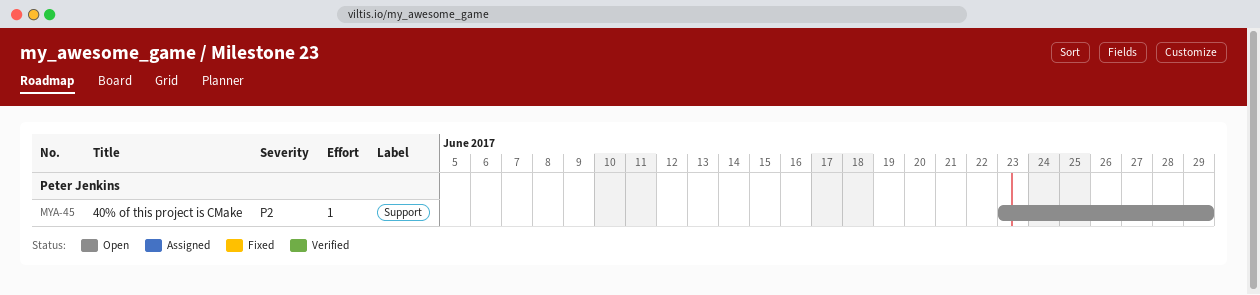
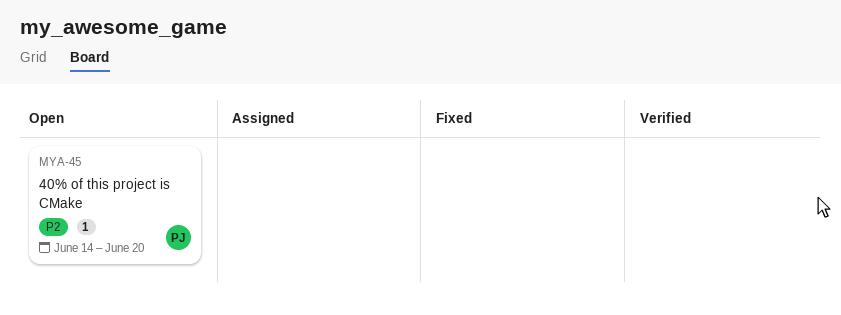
MYA-45, start: Jun 23 -> Jun 14
MYA-45, due: Jun 29 -> Jun 20

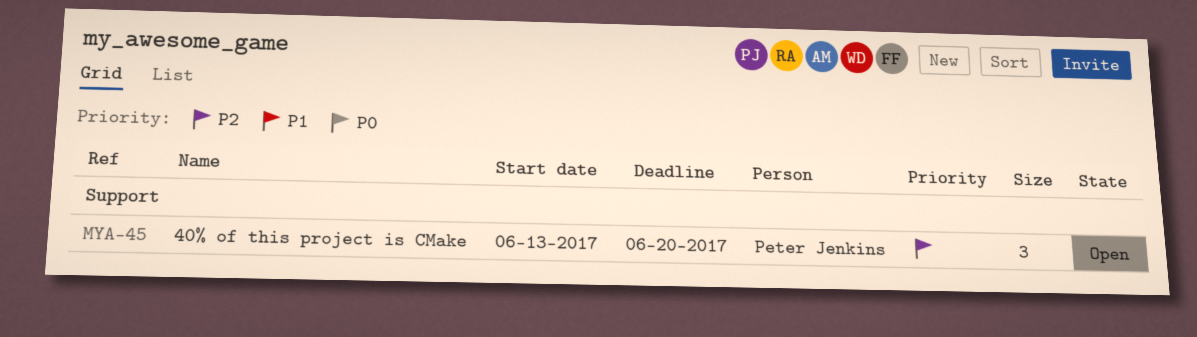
MYA-45, estimate: 1 -> 3
MYA-45, start: Jun 14 -> Jun 13

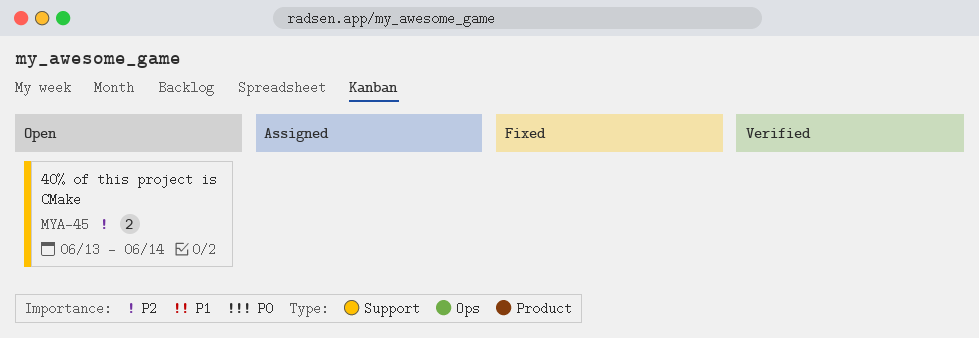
MYA-45, estimate: 3 -> 2
MYA-45, due: Jun 20 -> Jun 14

